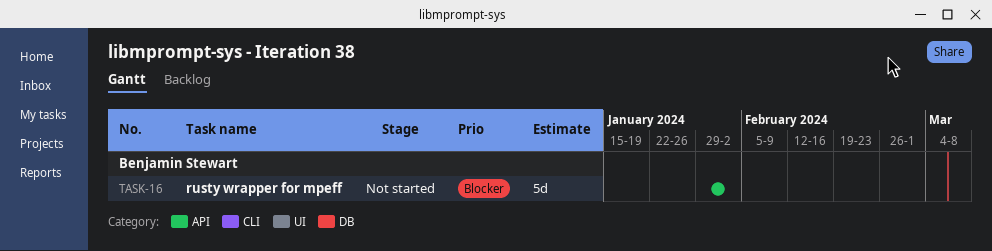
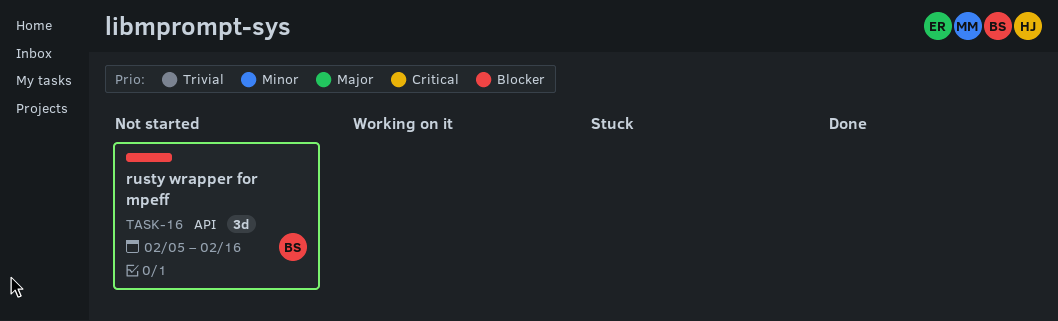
TASK-16, estimate: 5d -> 3d
TASK-16, start: Jan 29 -> Feb 5
TASK-16, due: Feb 2 -> Feb 16

